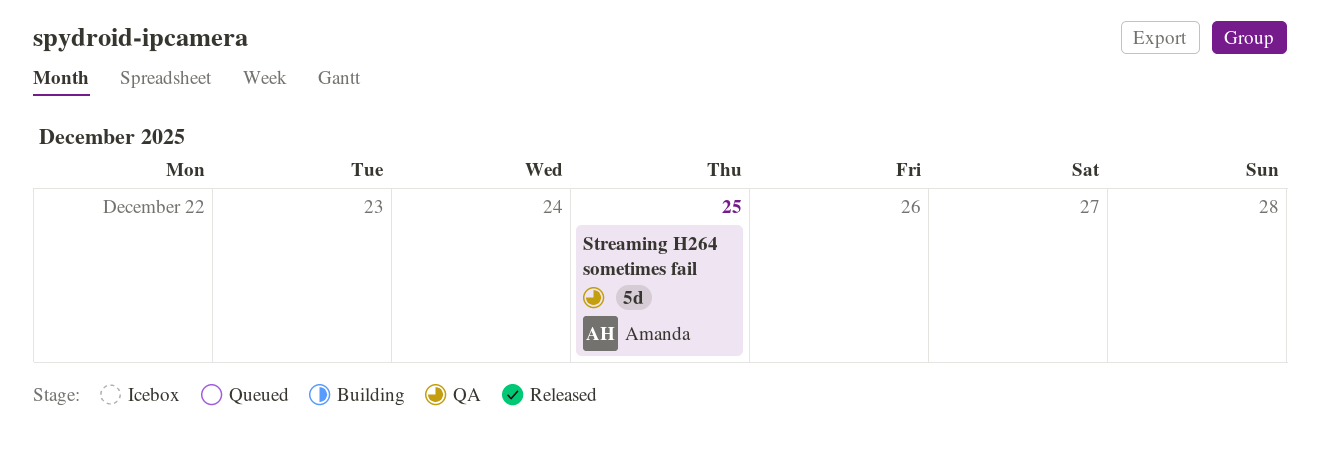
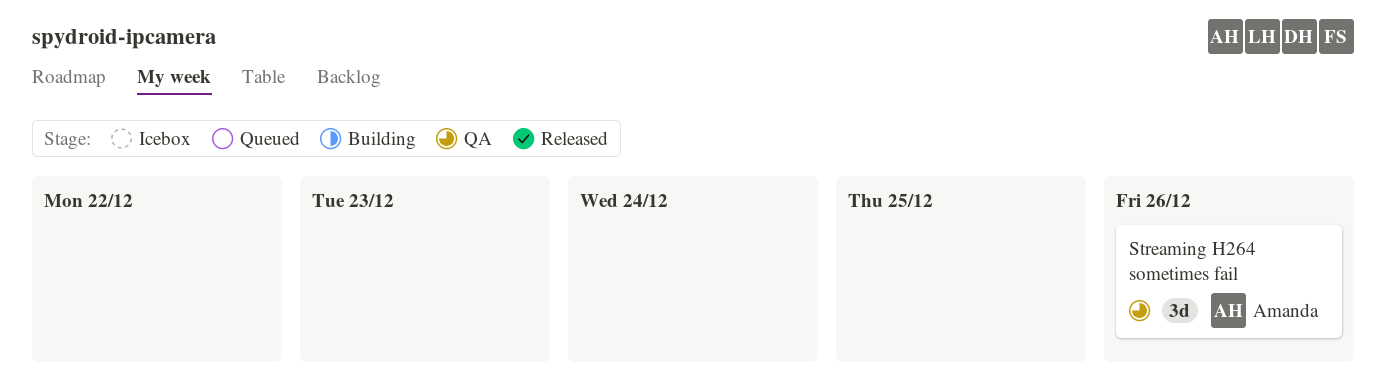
Streaming H264 sometimes fail, estimate: 5d -> 3d
Streaming H264 sometimes fail, due: Dec 25 -> Dec 26

